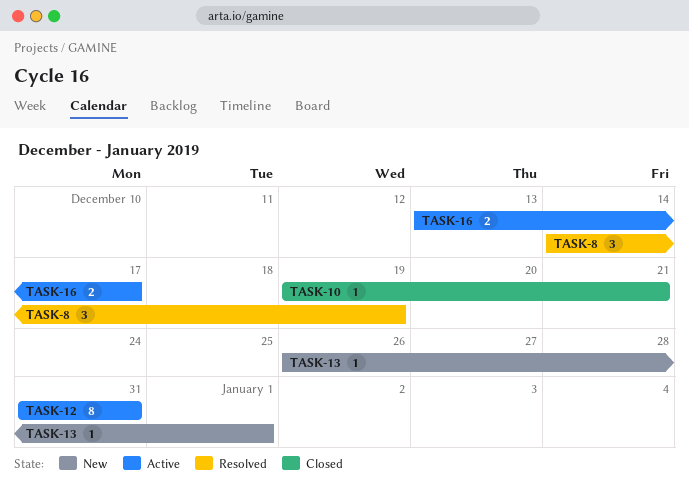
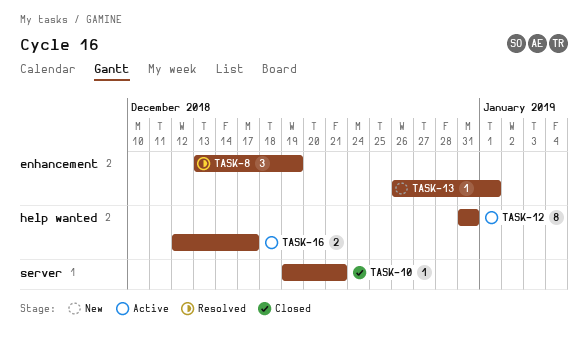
TASK-8, start: Dec 14 -> Dec 13
TASK-16, start: Dec 13 -> Dec 12

